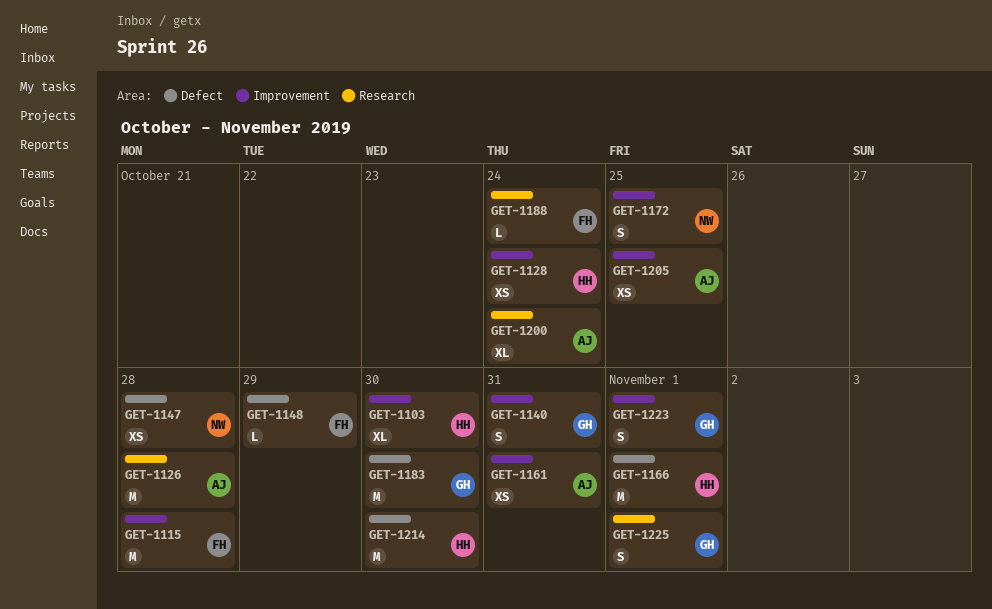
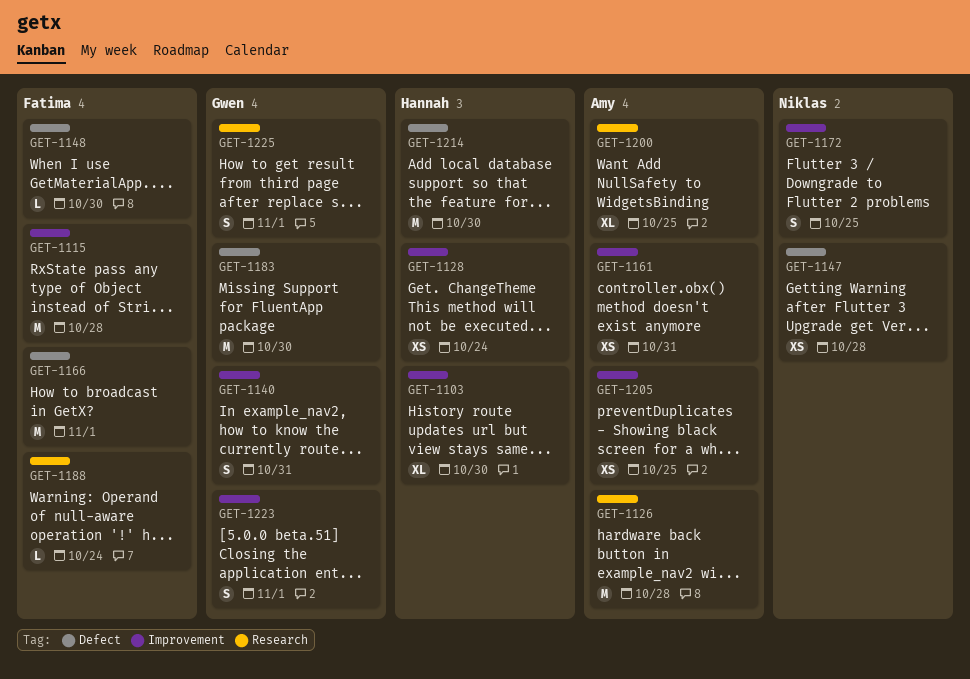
GET-1148, due: Oct 29 -> Oct 30
GET-1166, owner: Hannah -> Fatima
GET-1200, due: Oct 24 -> Oct 25

